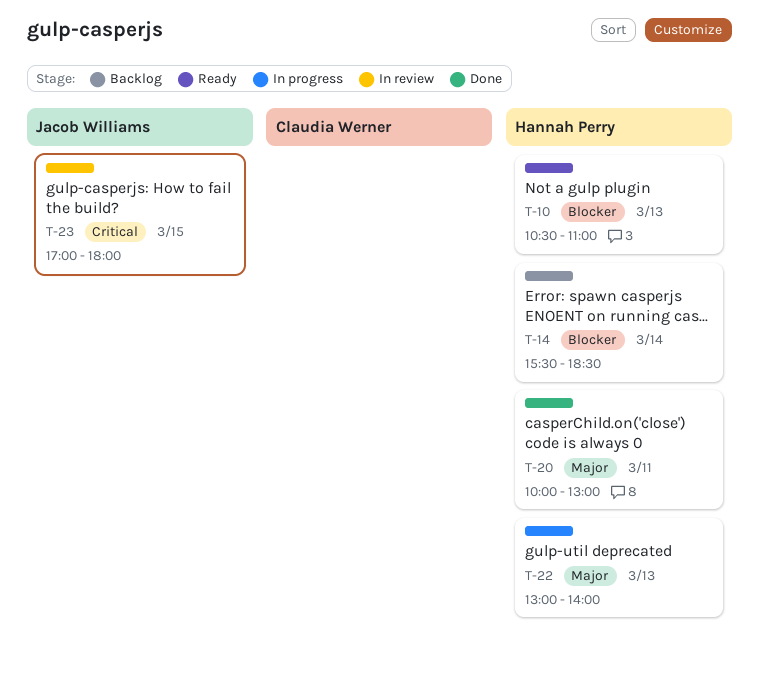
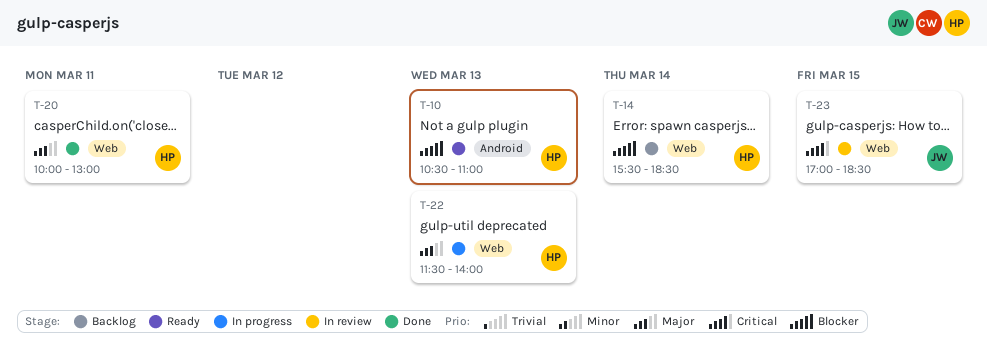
T-22, begins: 13:00 -> 11:30
T-23, ends: 18:00 -> 18:30

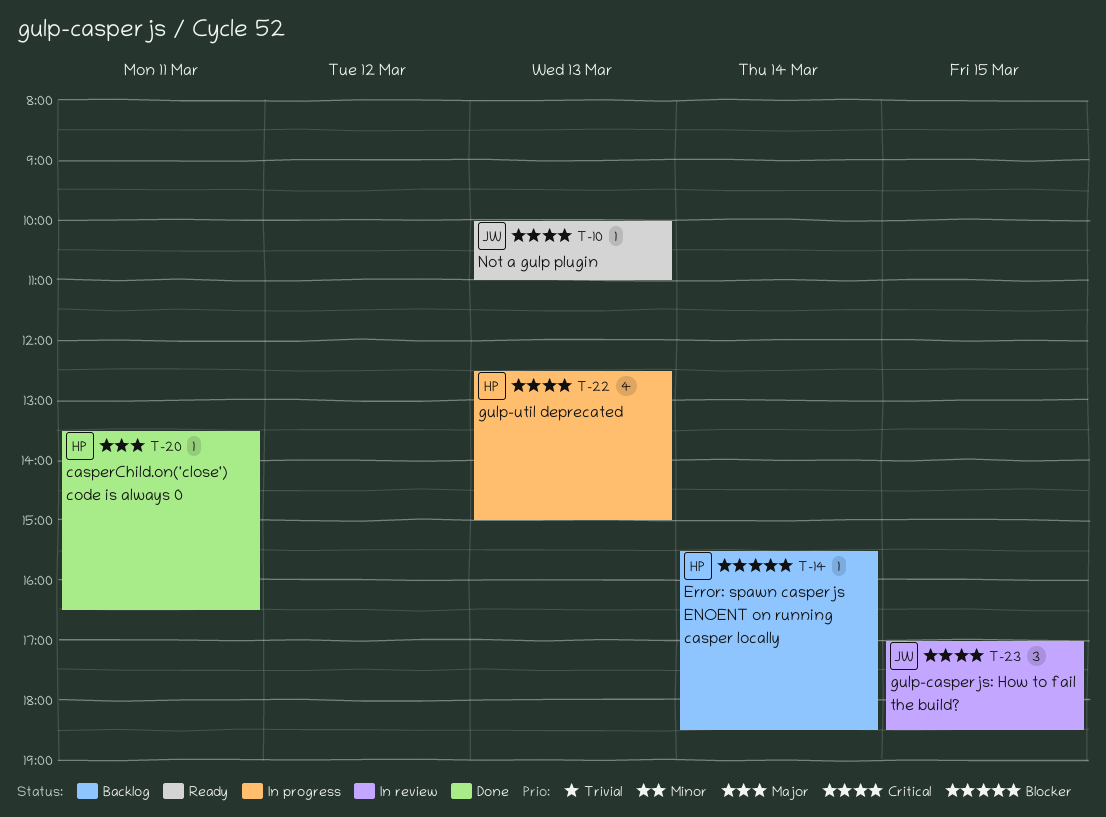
T-10, owner: HP -> JW
T-10, priority: Blocker -> Critical
T-10, begins: 10:30 -> 10:00
T-20, begins: 10:00 -> 13:30
T-20, ends: 13:00 -> 16:30
T-22, priority: Major -> Critical
T-22, begins: 11:30 -> 12:30
T-22, ends: 14:00 -> 15:00

